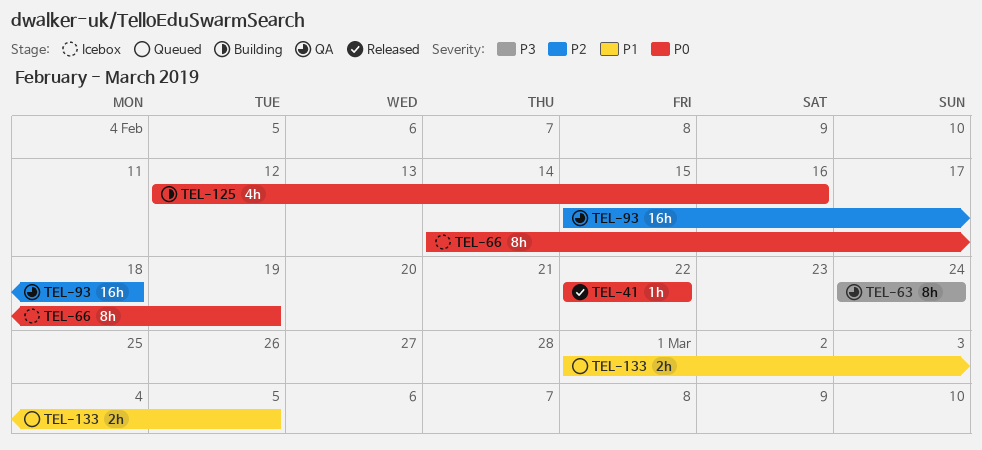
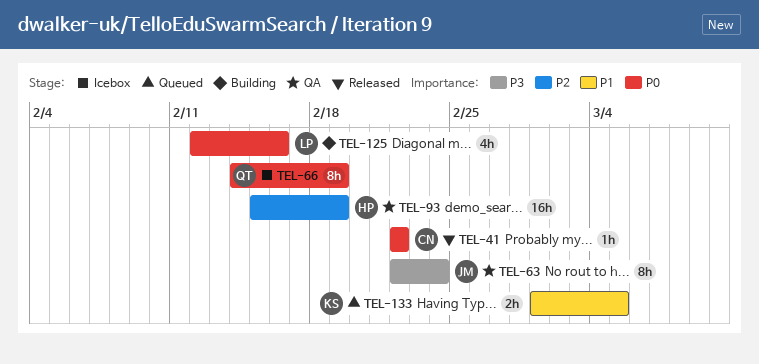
TEL-63, start: Feb 24 -> Feb 22
TEL-93, due: Feb 18 -> Feb 19

